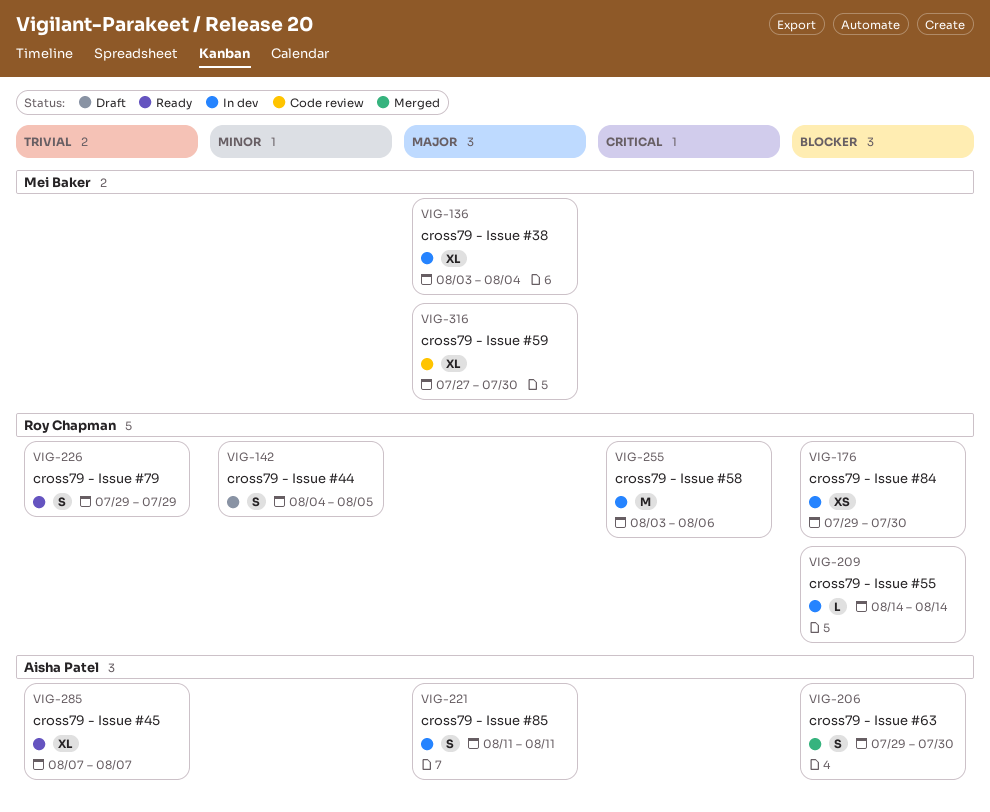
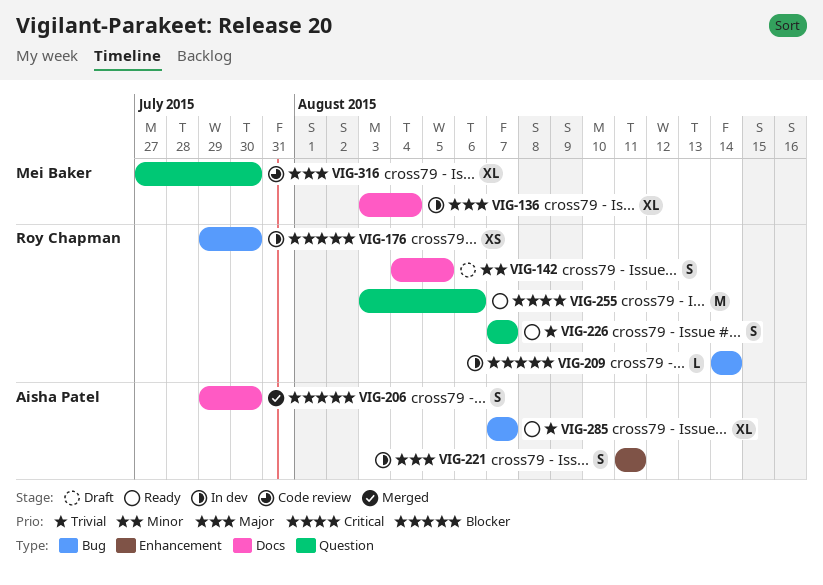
VIG-226, start: Jul 29 -> Aug 7
VIG-226, due: Jul 29 -> Aug 7
VIG-255, status: In dev -> Ready

